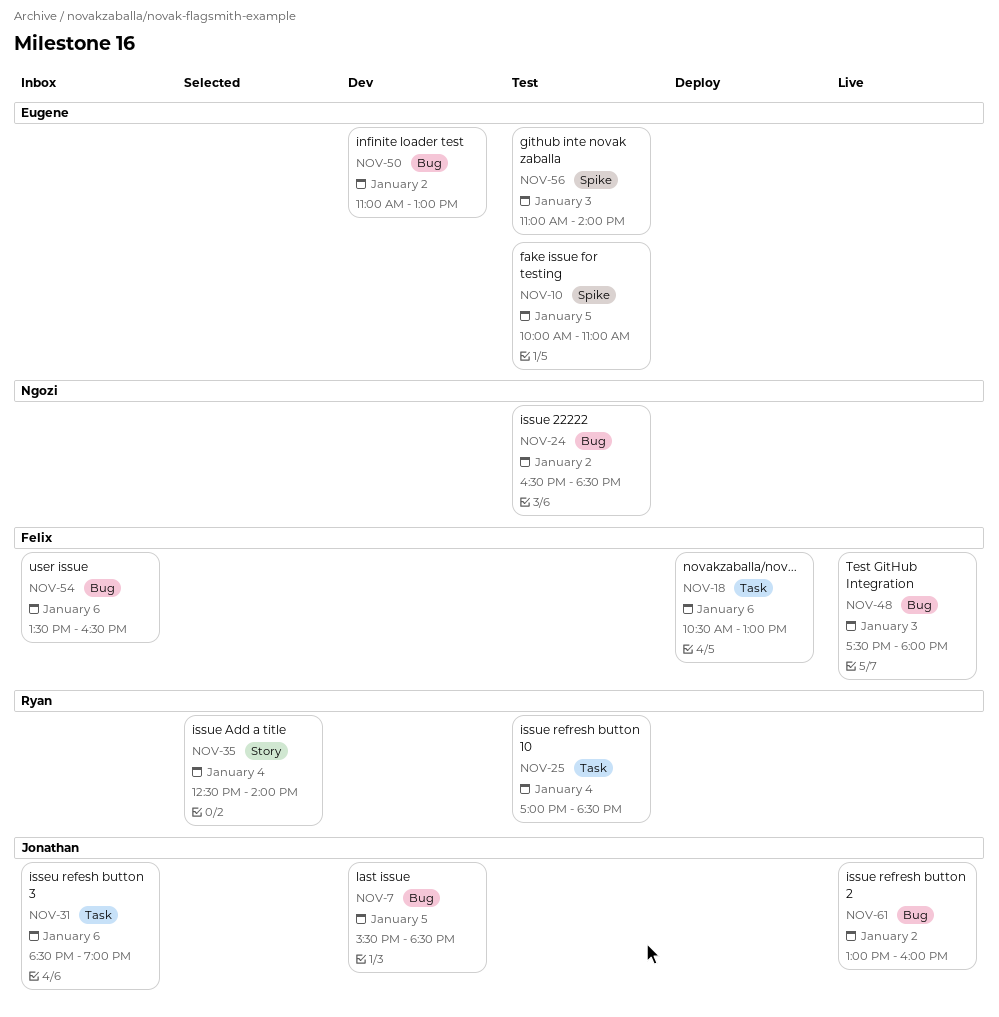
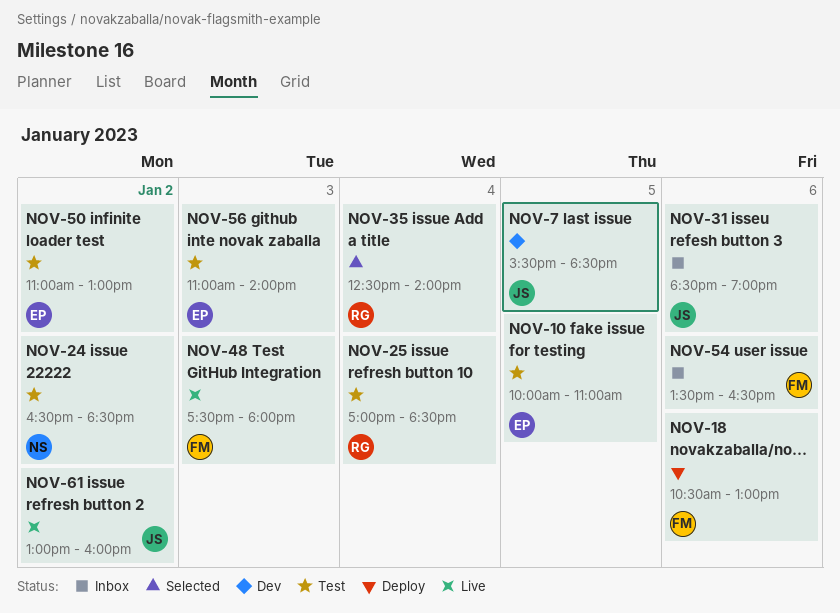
NOV-50, status: Dev -> Test

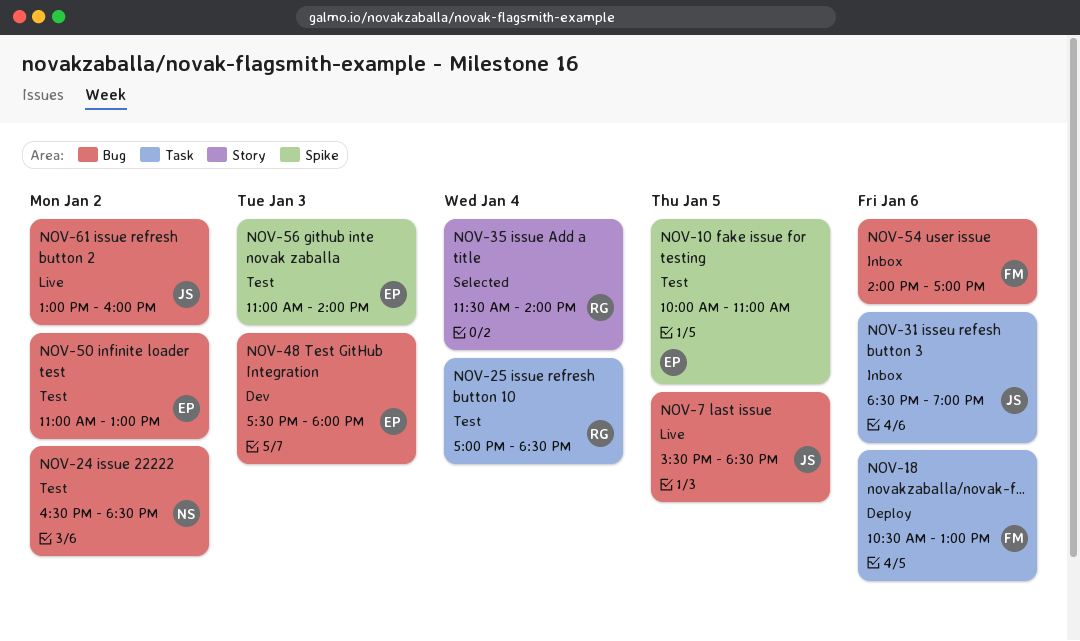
NOV-7, status: Dev -> Live
NOV-35, begins: 12:30 -> 11:30
NOV-48, status: Live -> Dev
NOV-48, owner: FM -> EP
NOV-54, begins: 13:30 -> 14:00
NOV-54, ends: 16:30 -> 17:00

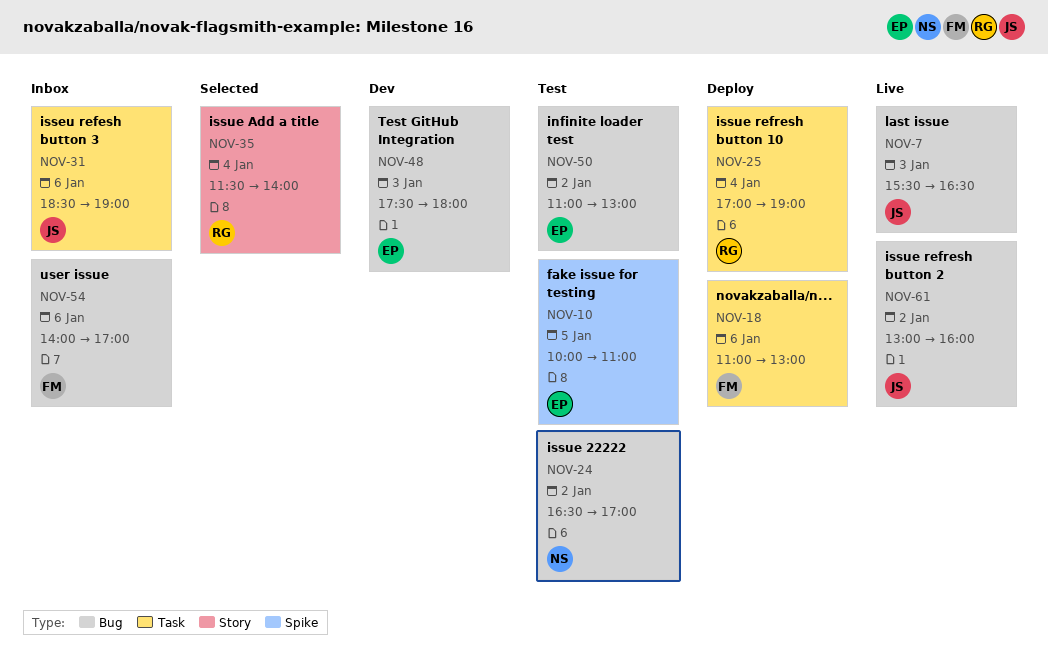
NOV-7, day: Jan 5 -> Jan 3
NOV-7, ends: 18:30 -> 16:30
NOV-18, begins: 10:30 -> 11:00
NOV-24, ends: 18:30 -> 17:00
NOV-25, status: Test -> Deploy
NOV-25, ends: 18:30 -> 19:00
NOV-56: present -> none

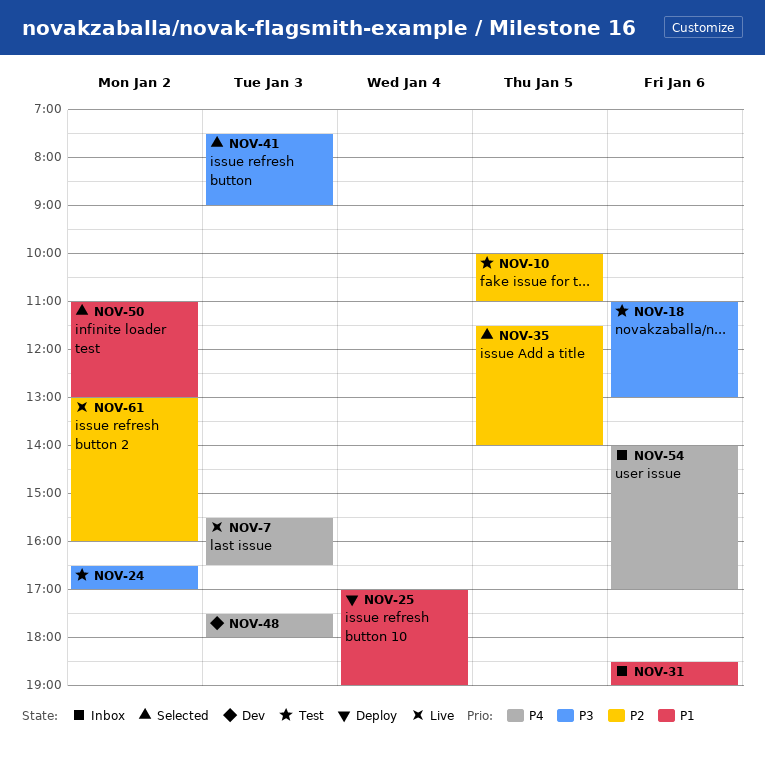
NOV-18, status: Deploy -> Test
NOV-35, day: Jan 4 -> Jan 5
NOV-41: none -> present
NOV-50, status: Test -> Selected

